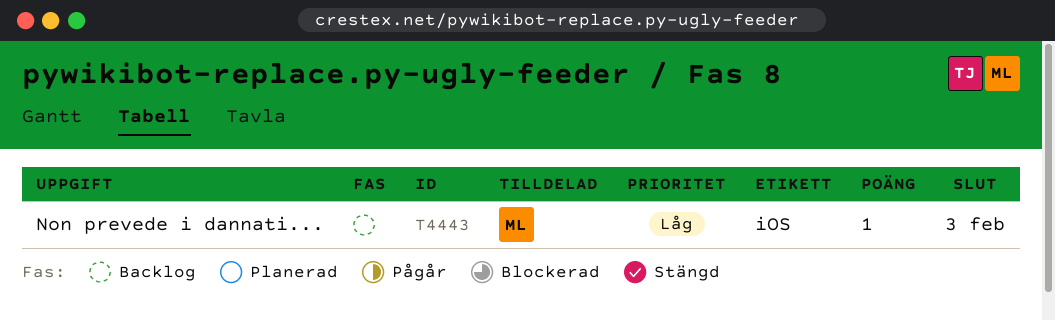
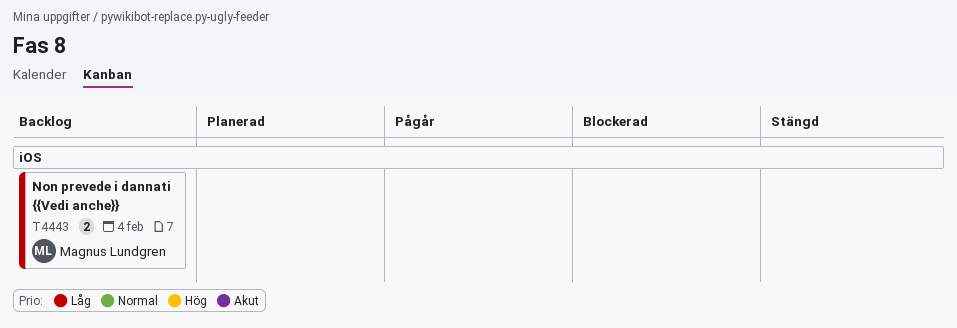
T4443, estimate: 1 -> 2
T4443, due: Feb 3 -> Feb 4

